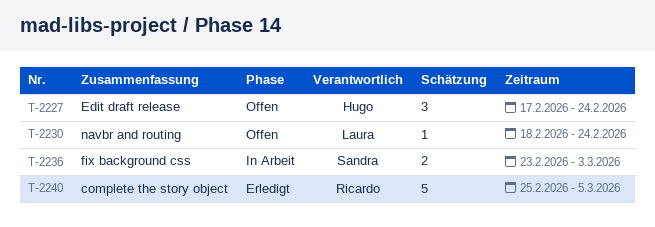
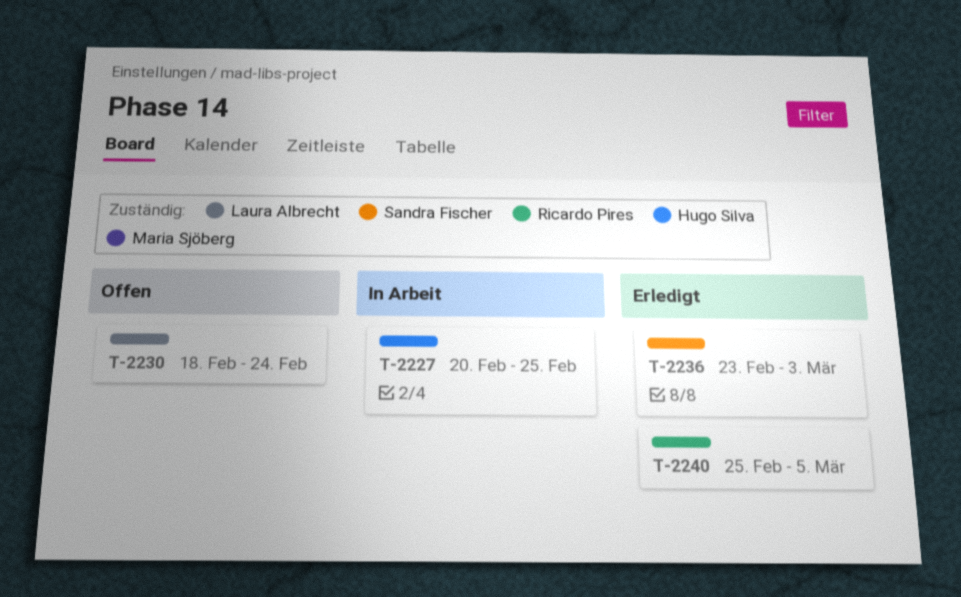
T-2227, status: Offen -> In Arbeit
T-2227, start: Feb 17 -> Feb 20
T-2227, due: Feb 24 -> Feb 25
T-2236, status: In Arbeit -> Erledigt

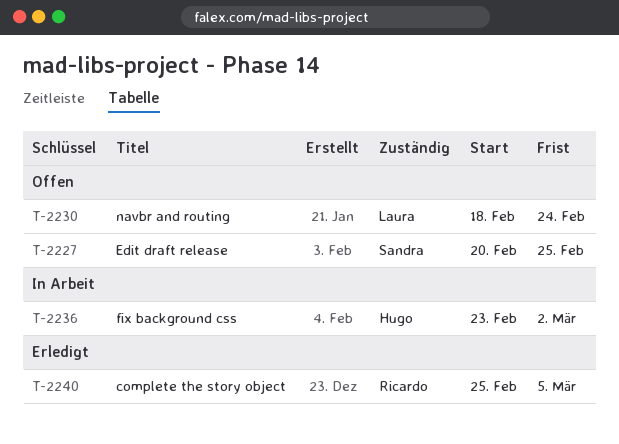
T-2227, status: In Arbeit -> Offen
T-2227, owner: Hugo Silva -> Sandra Fischer
T-2236, status: Erledigt -> In Arbeit
T-2236, owner: Sandra Fischer -> Hugo Silva
T-2236, due: Mar 3 -> Mar 2

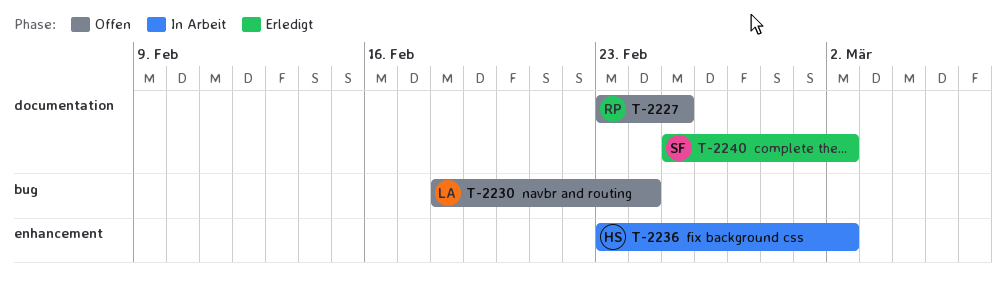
T-2227, owner: Sandra -> Ricardo
T-2227, start: Feb 20 -> Feb 23
T-2240, owner: Ricardo -> Sandra
T-2240, due: Mar 5 -> Mar 2

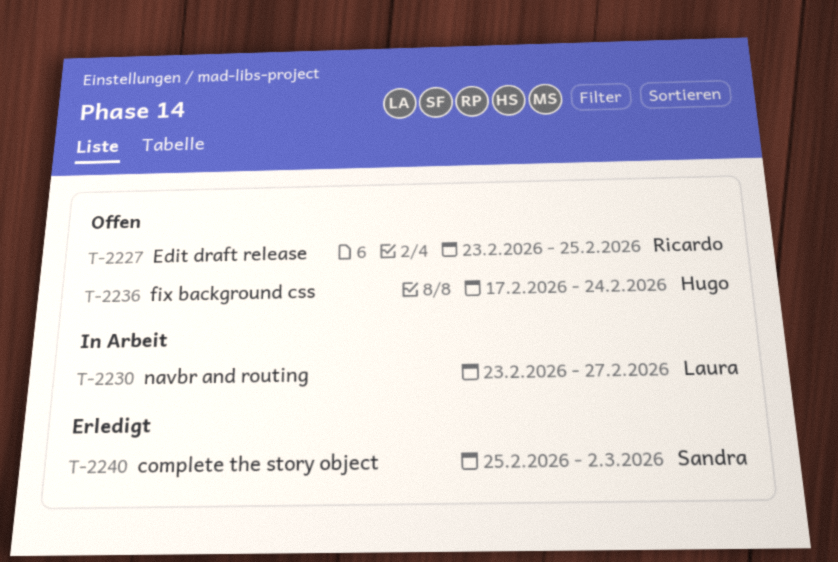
T-2230, status: Offen -> In Arbeit
T-2230, start: Feb 18 -> Feb 23
T-2230, due: Feb 24 -> Feb 27
T-2236, status: In Arbeit -> Offen
T-2236, start: Feb 23 -> Feb 17
T-2236, due: Mar 2 -> Feb 24

